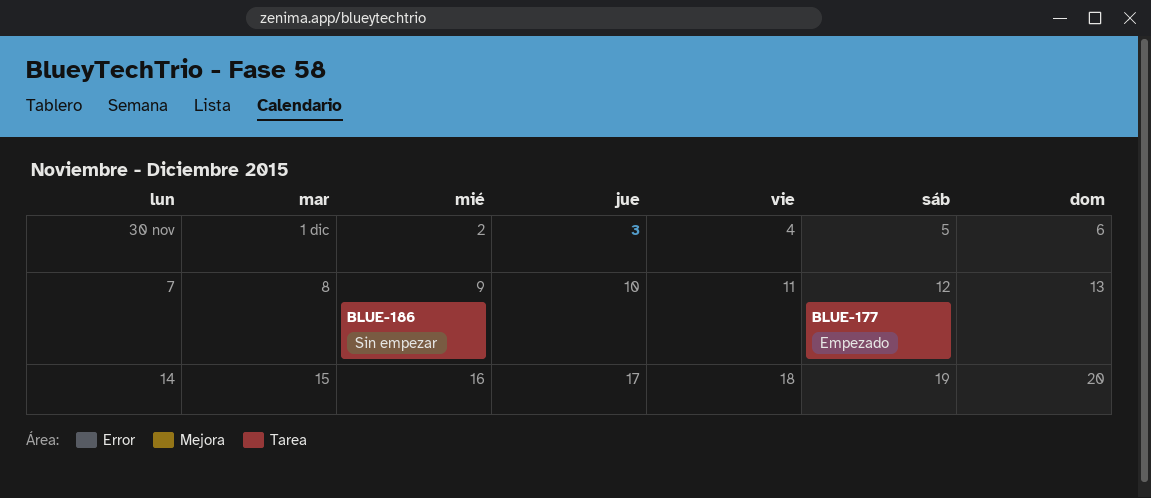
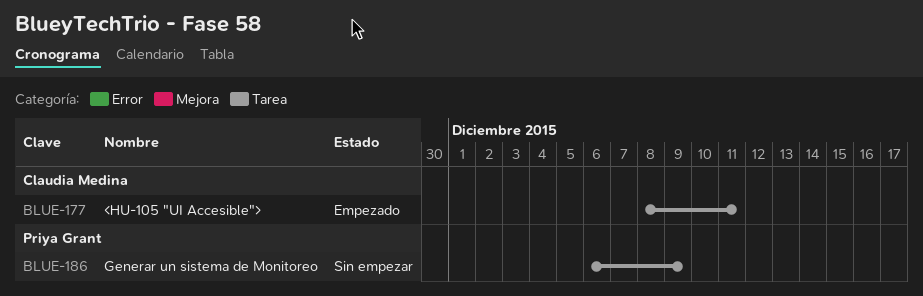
BLUE-177, due: Dec 12 -> Dec 11

